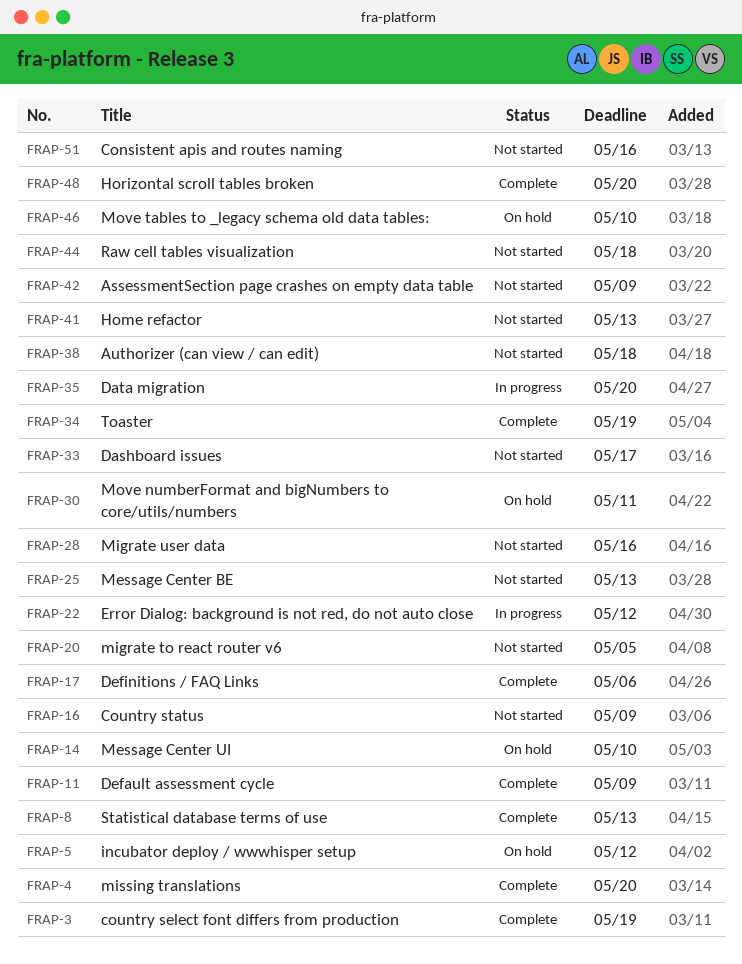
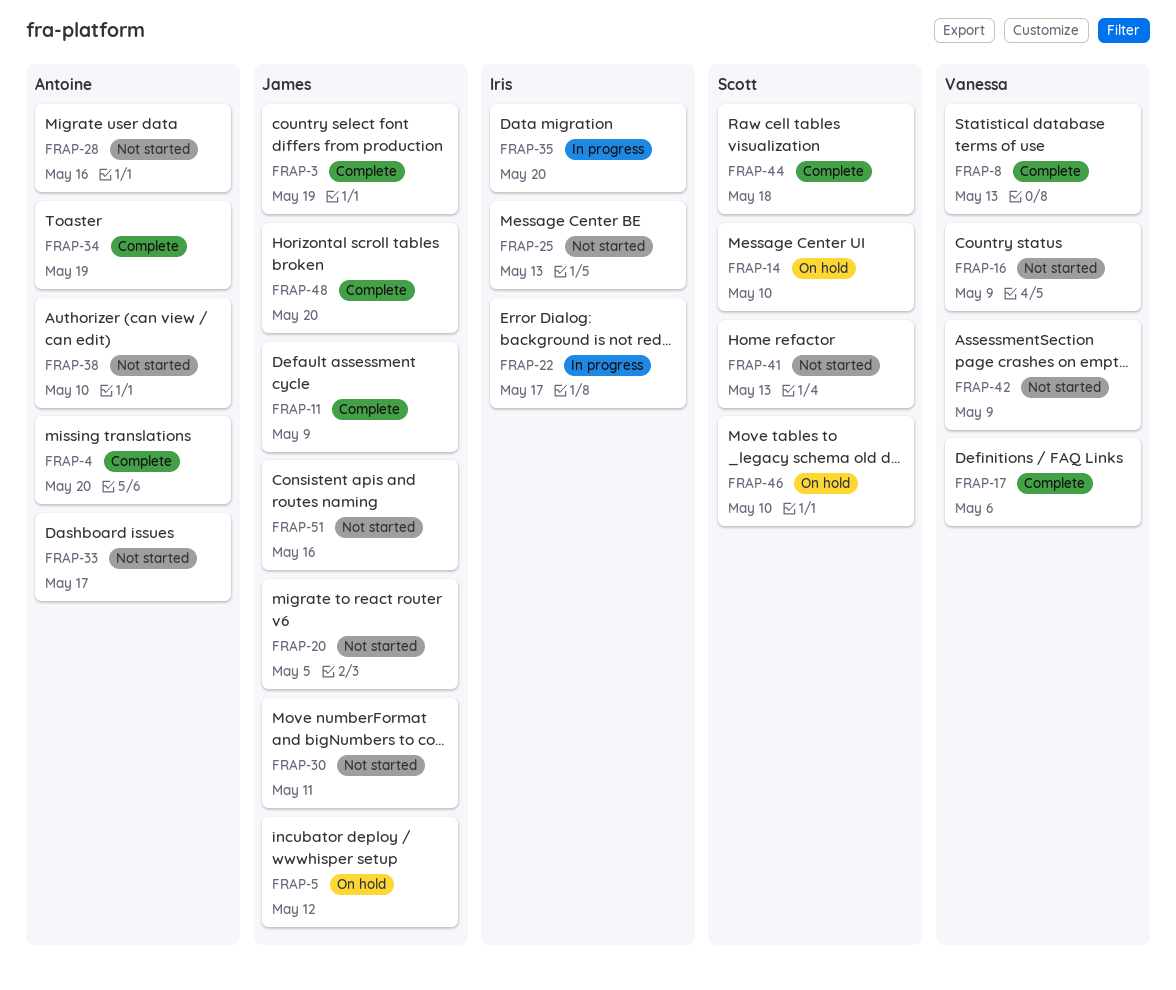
FRAP-22, due: May 12 -> May 17
FRAP-30, status: On hold -> Not started
FRAP-38, due: May 18 -> May 10
FRAP-44, status: Not started -> Complete

